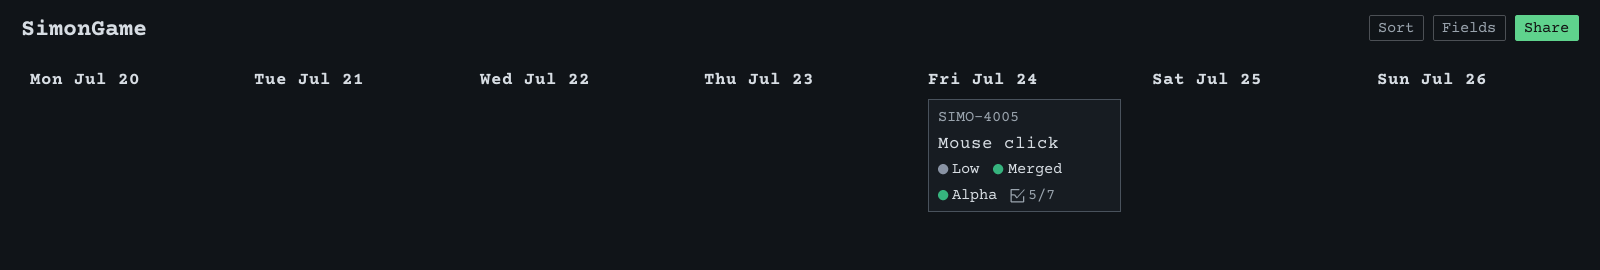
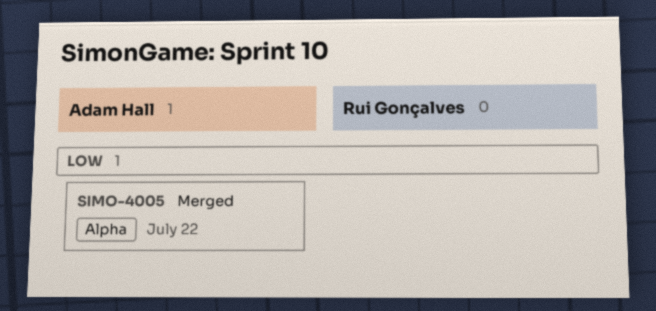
SIMO-4005, due: Jul 24 -> Jul 22

